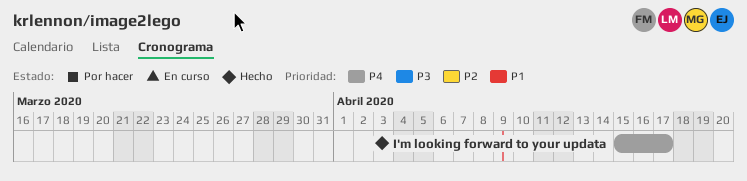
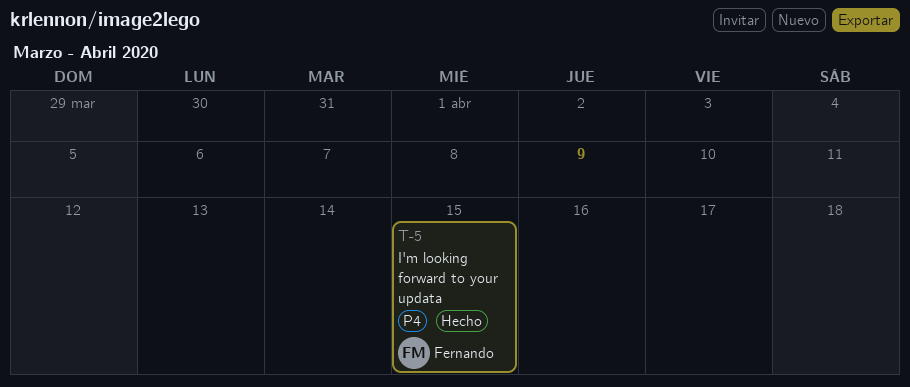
I'm looking forward to your updata, due: Apr 17 -> Apr 15

